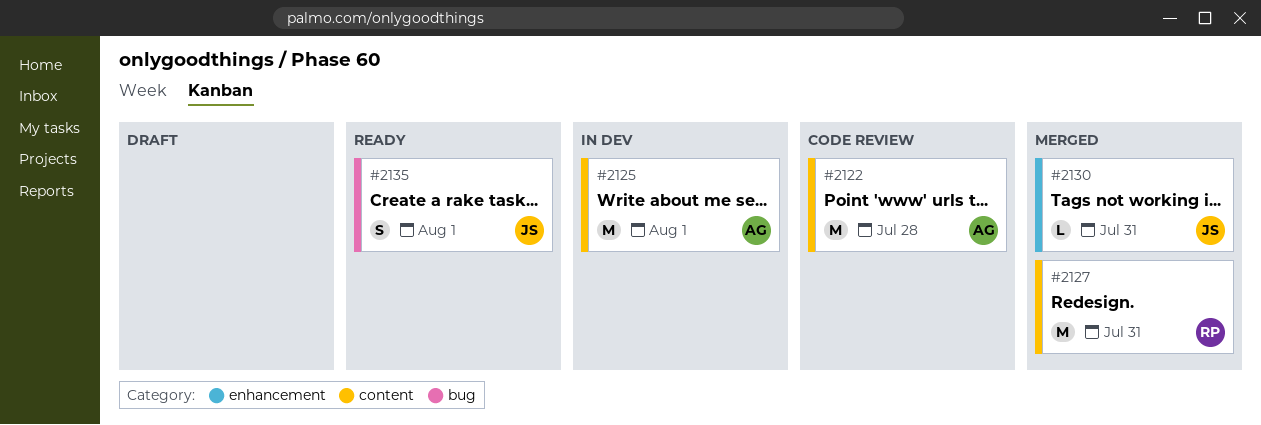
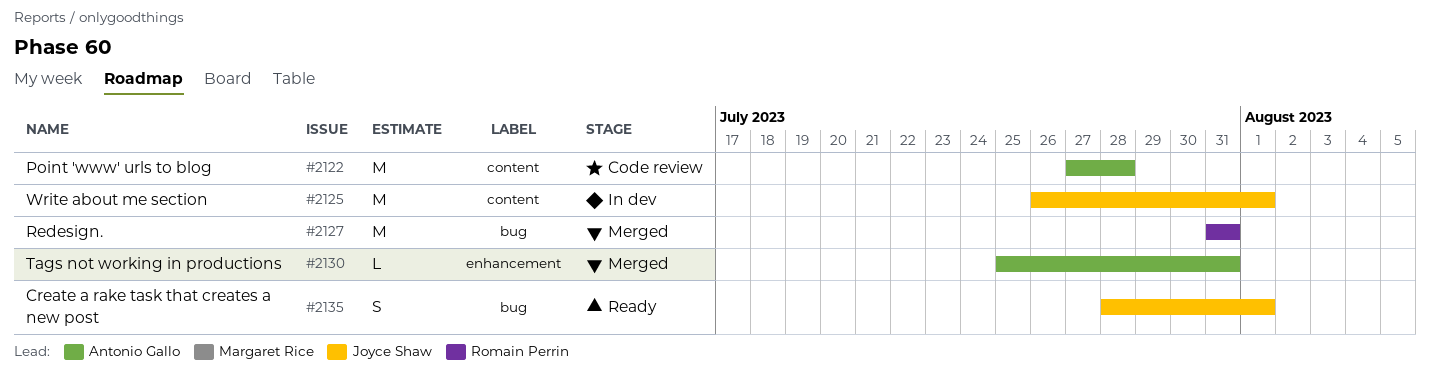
#2125, owner: Antonio Gallo -> Joyce Shaw
#2127, label: content -> bug
#2130, owner: Joyce Shaw -> Antonio Gallo

